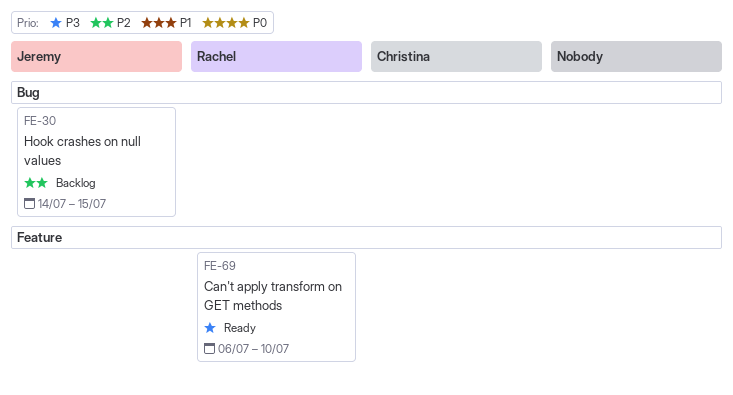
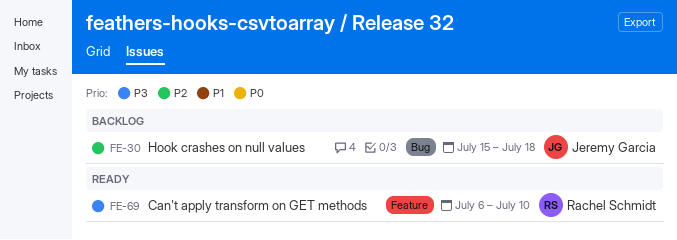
FE-30, start: Jul 14 -> Jul 15
FE-30, due: Jul 15 -> Jul 18

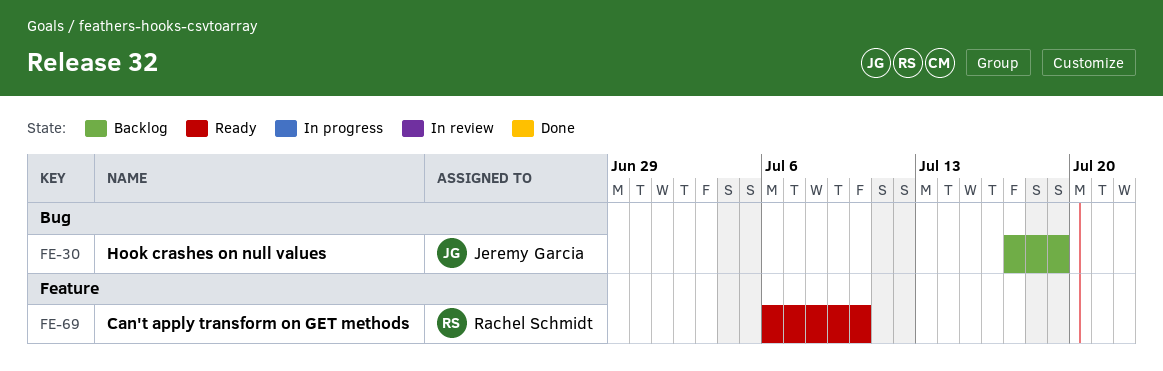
FE-30, start: Jul 15 -> Jul 17
FE-30, due: Jul 18 -> Jul 19

